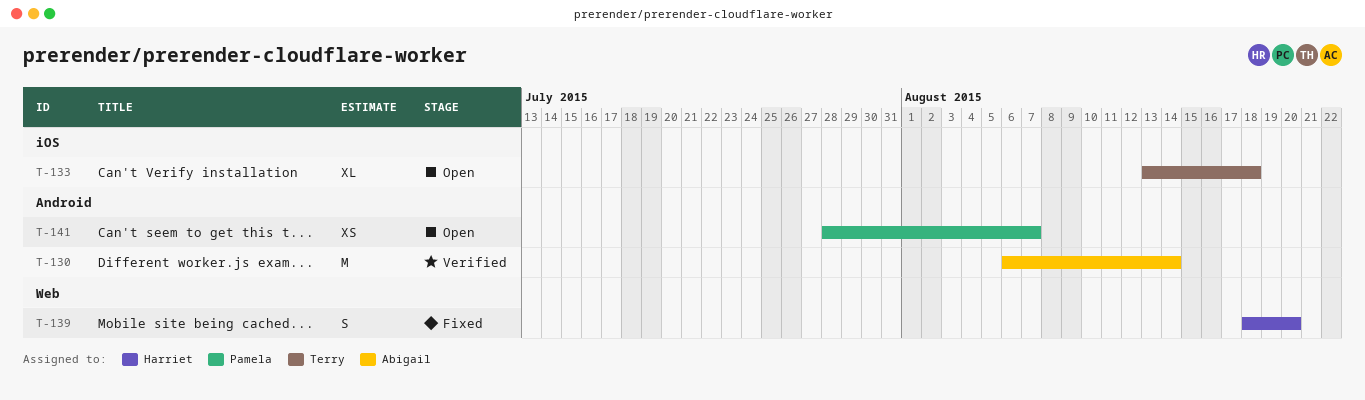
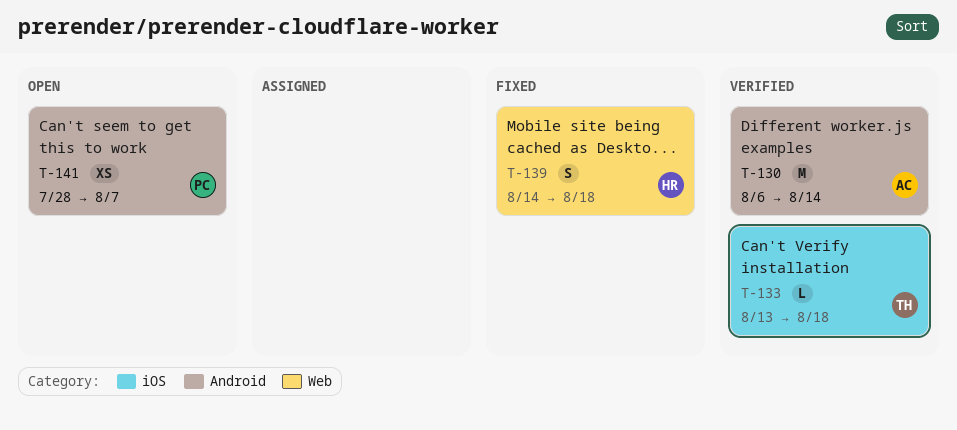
T-133, status: Open -> Verified
T-133, estimate: XL -> L
T-139, start: Aug 18 -> Aug 14
T-139, due: Aug 20 -> Aug 18

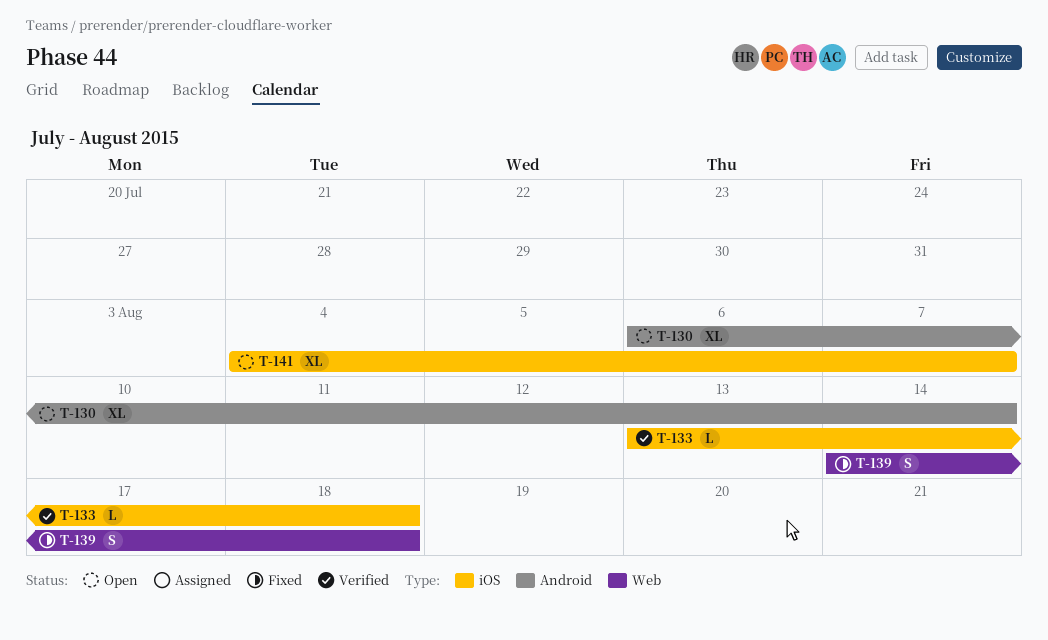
T-130, status: Verified -> Open
T-130, estimate: M -> XL
T-141, label: Android -> iOS
T-141, estimate: XS -> XL
T-141, start: Jul 28 -> Aug 4

